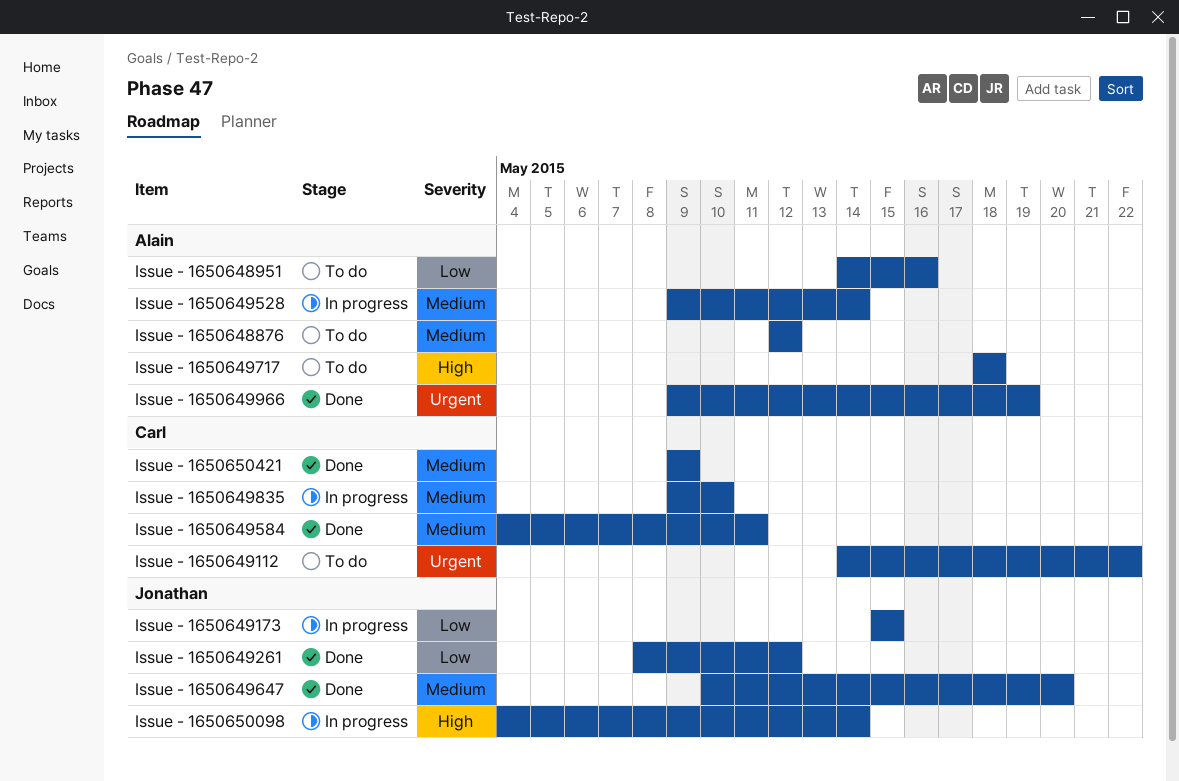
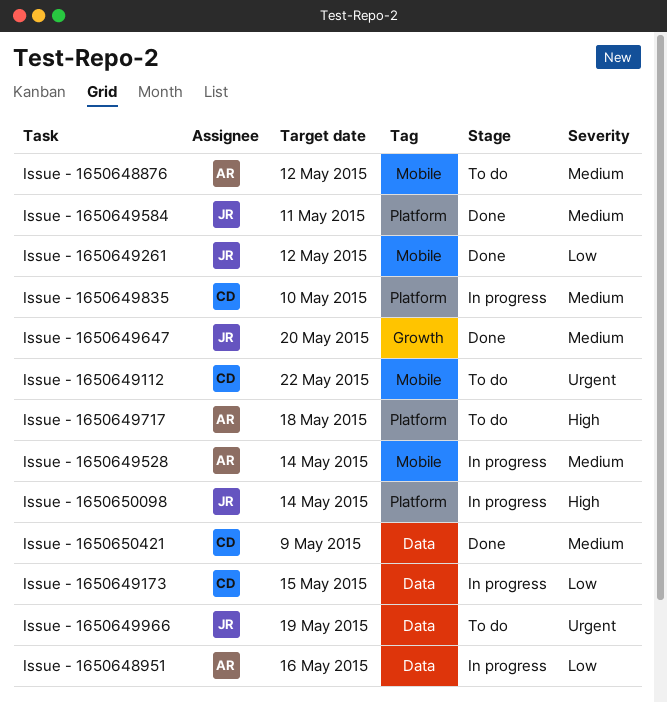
Issue - 1650648951, status: To do -> In progress
Issue - 1650649173, owner: Jonathan -> Carl
Issue - 1650649584, owner: Carl -> Jonathan
Issue - 1650649966, status: Done -> To do
Issue - 1650649966, owner: Alain -> Jonathan

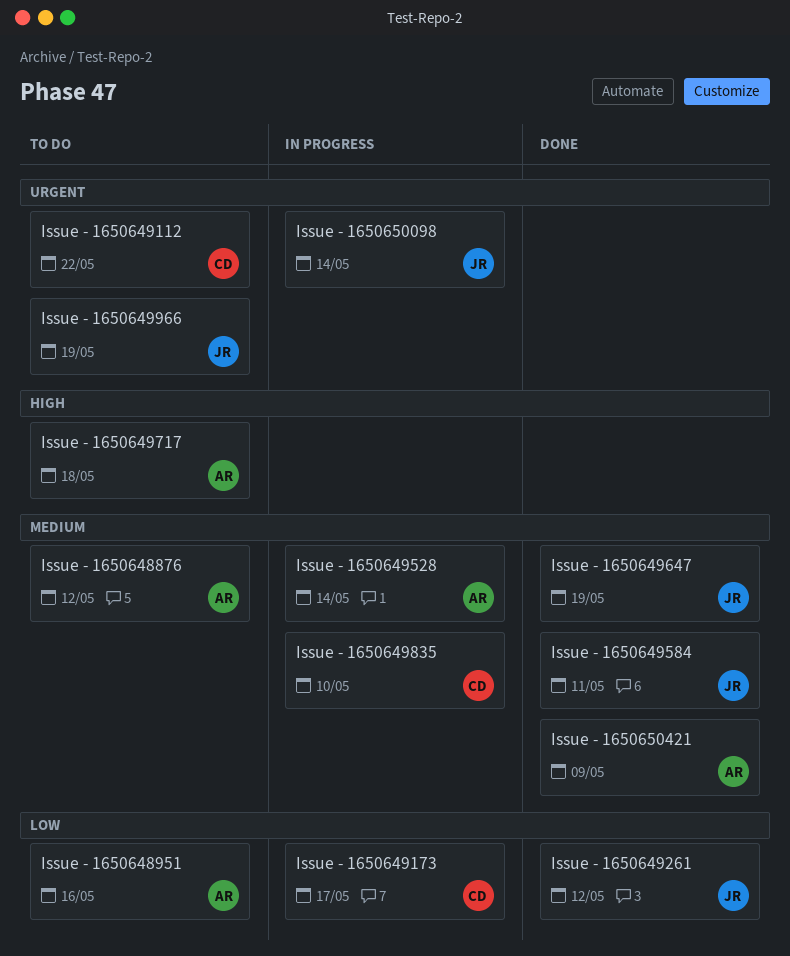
Issue - 1650648951, status: In progress -> To do
Issue - 1650649173, due: May 15 -> May 17
Issue - 1650649647, due: May 20 -> May 19
Issue - 1650650098, priority: High -> Urgent
Issue - 1650650421, owner: CD -> AR

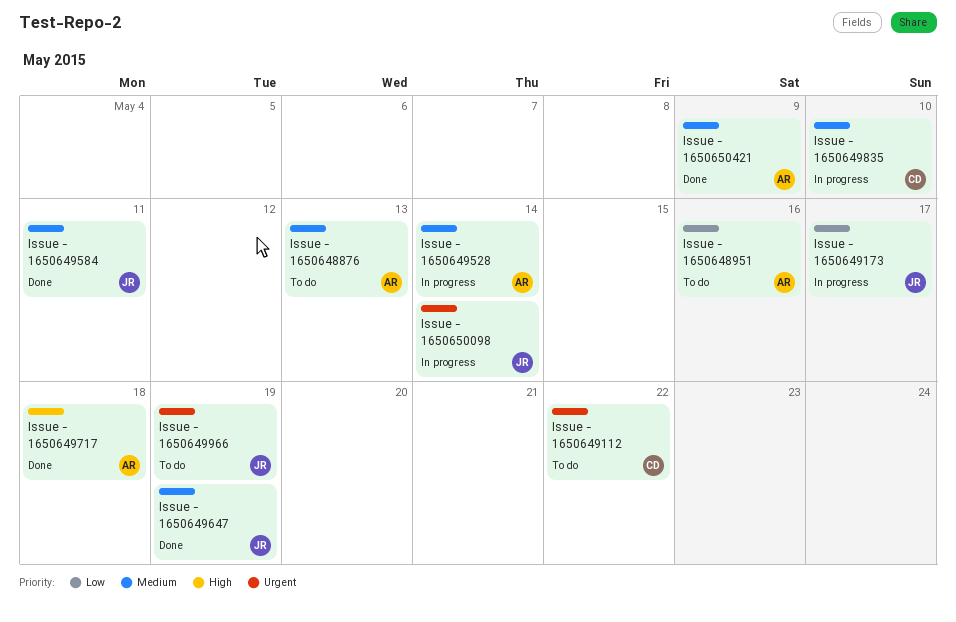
Issue - 1650648876, due: May 12 -> May 13
Issue - 1650649173, owner: CD -> JR
Issue - 1650649261: present -> none
Issue - 1650649717, status: To do -> Done

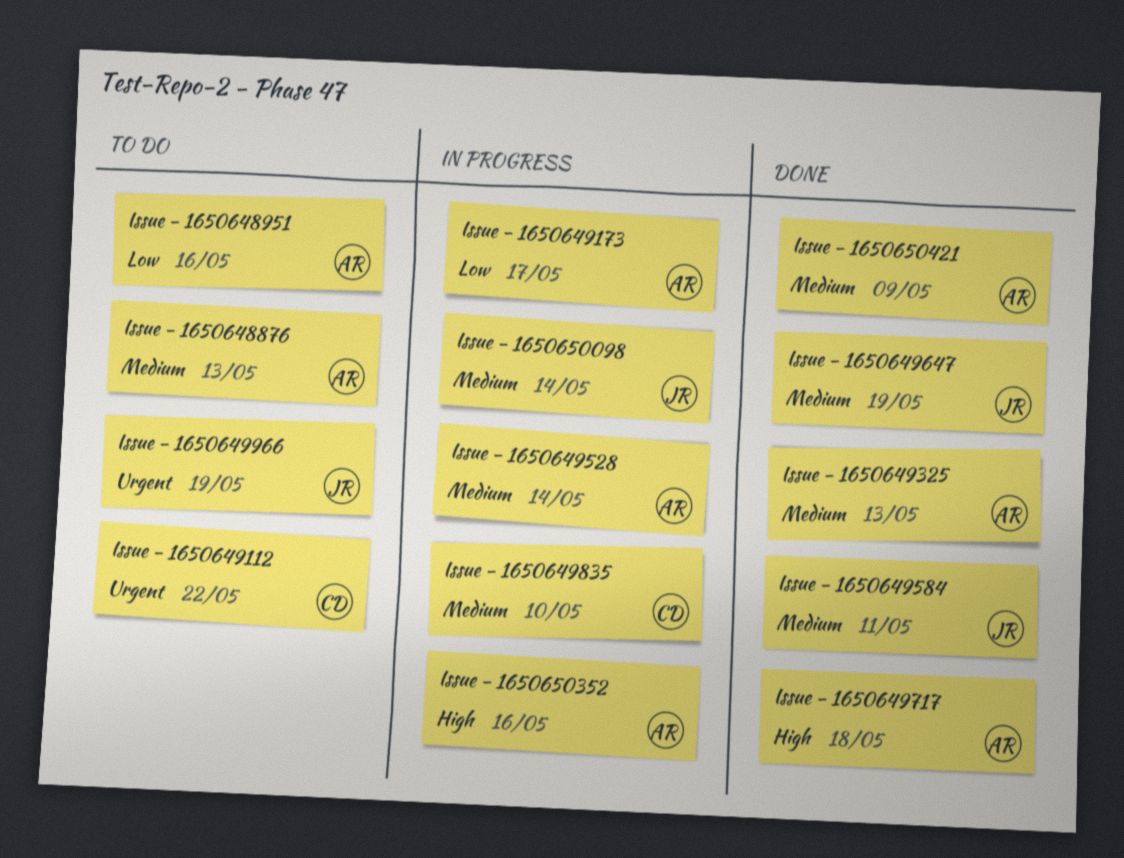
Issue - 1650649173, owner: JR -> AR
Issue - 1650649325: none -> present
Issue - 1650650098, priority: Urgent -> Medium
Issue - 1650650352: none -> present

